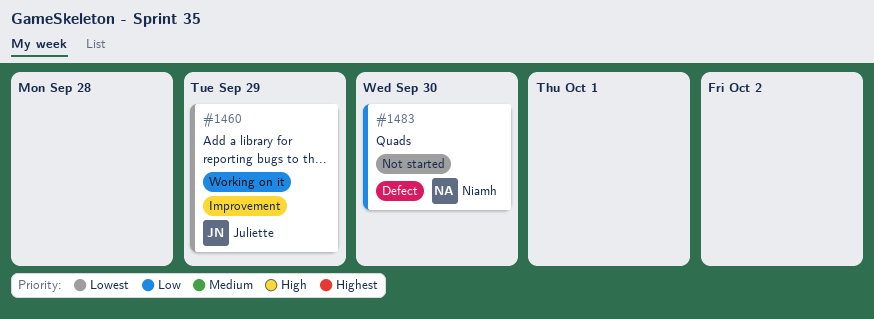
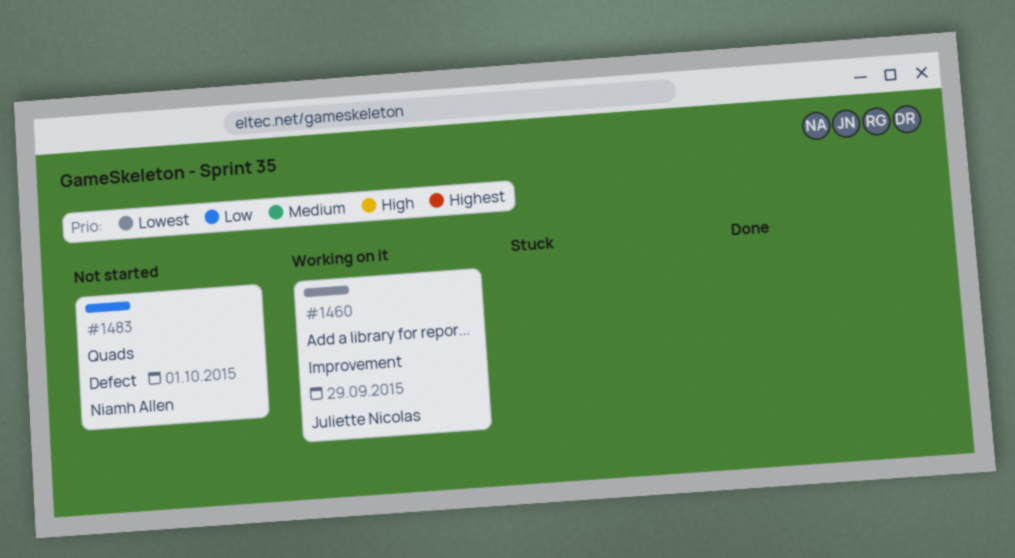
#1483, due: Sep 30 -> Oct 1

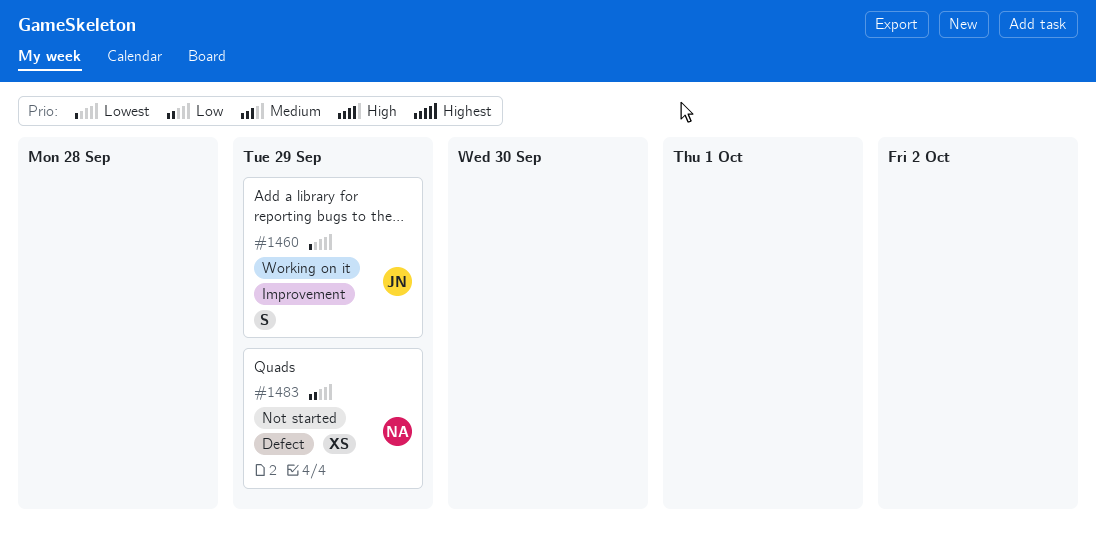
#1483, due: Oct 1 -> Sep 29

